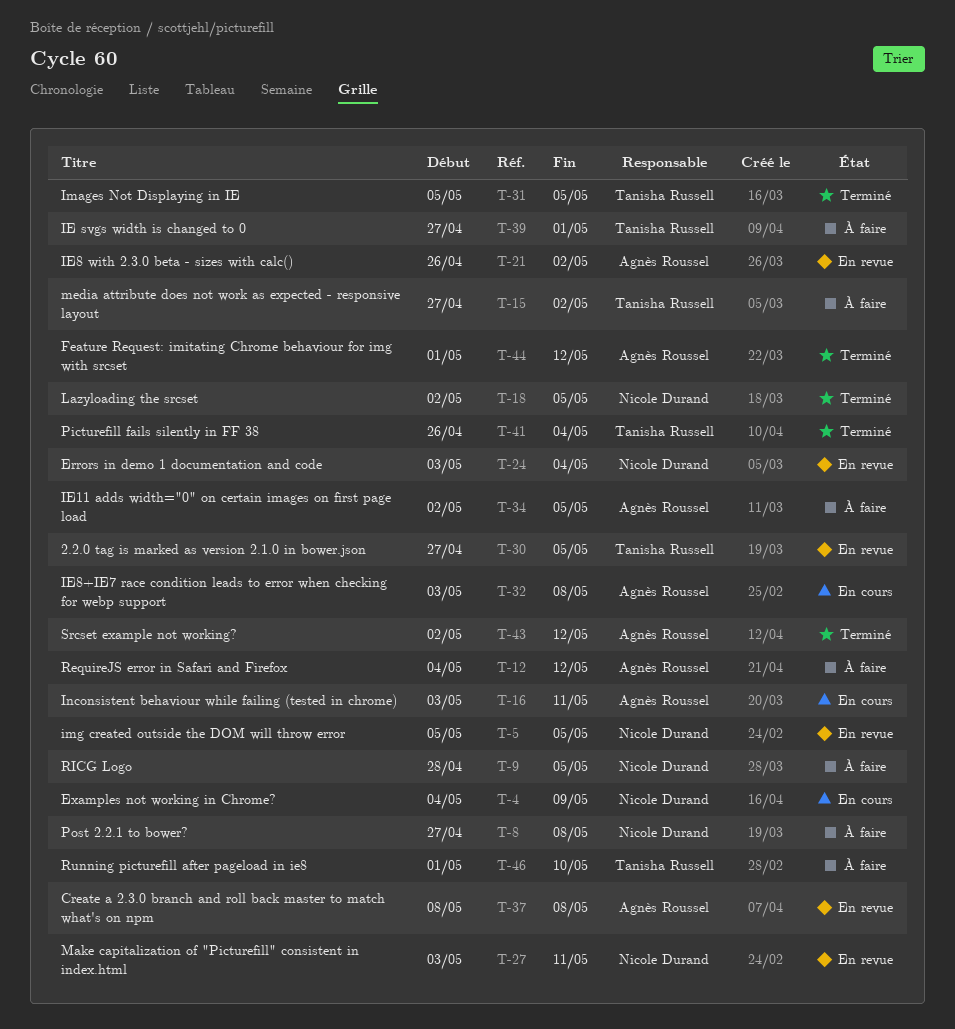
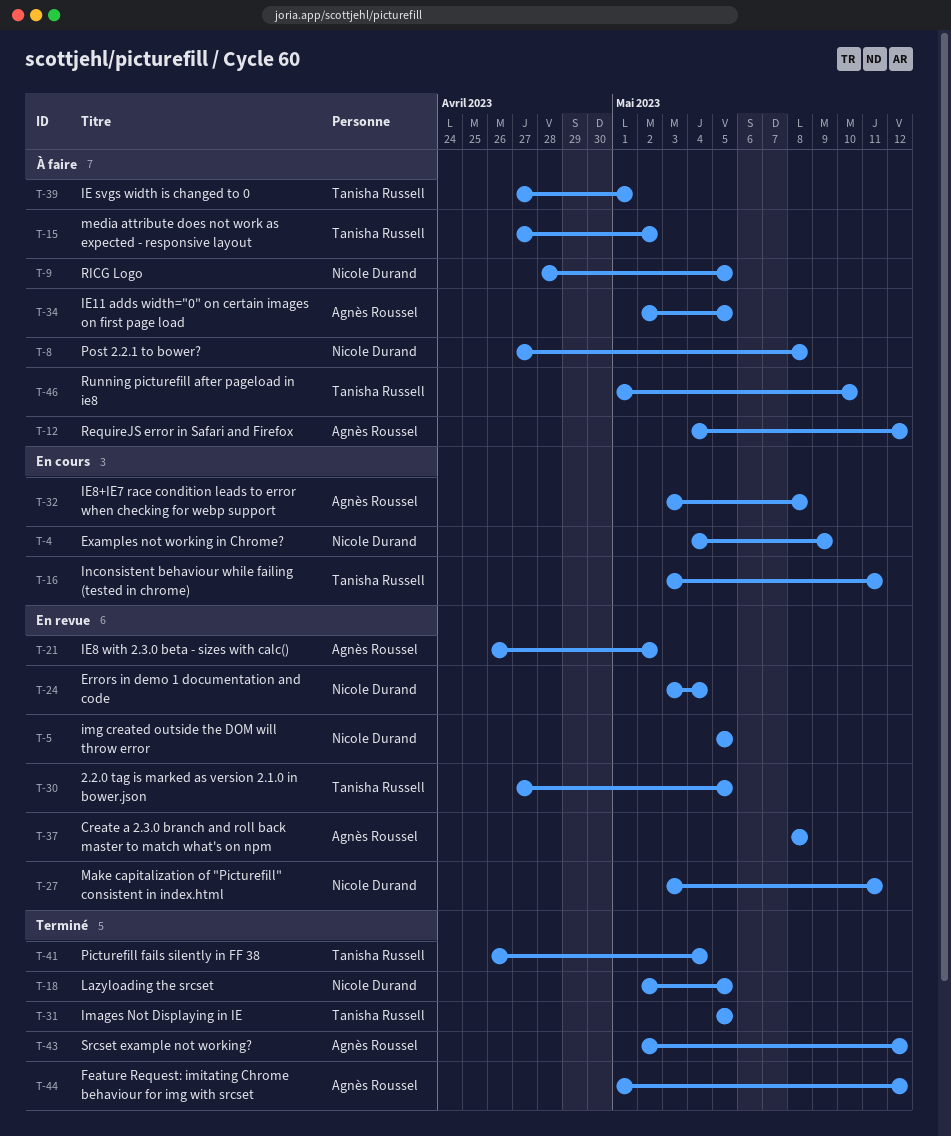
T-16, owner: Agnès Roussel -> Tanisha Russell

